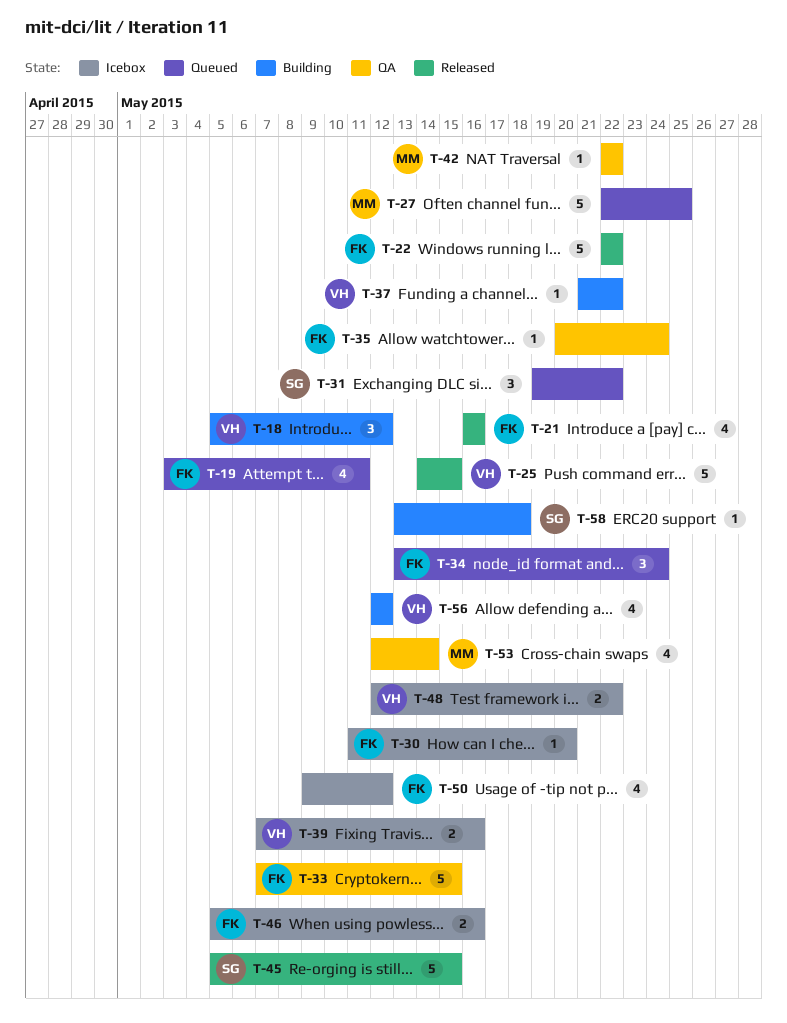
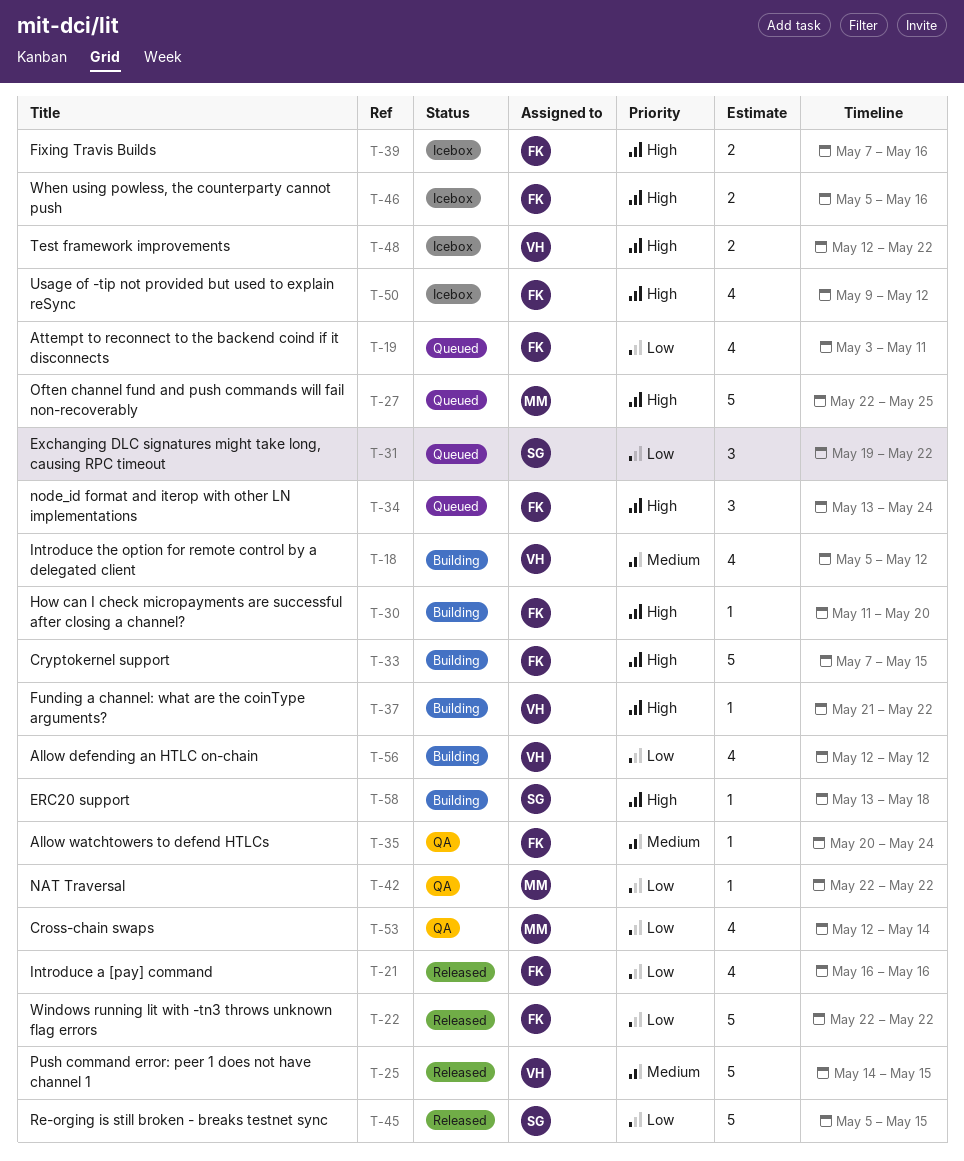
T-18, estimate: 3 -> 4
T-30, status: Icebox -> Building
T-33, status: QA -> Building
T-39, owner: VH -> FK

